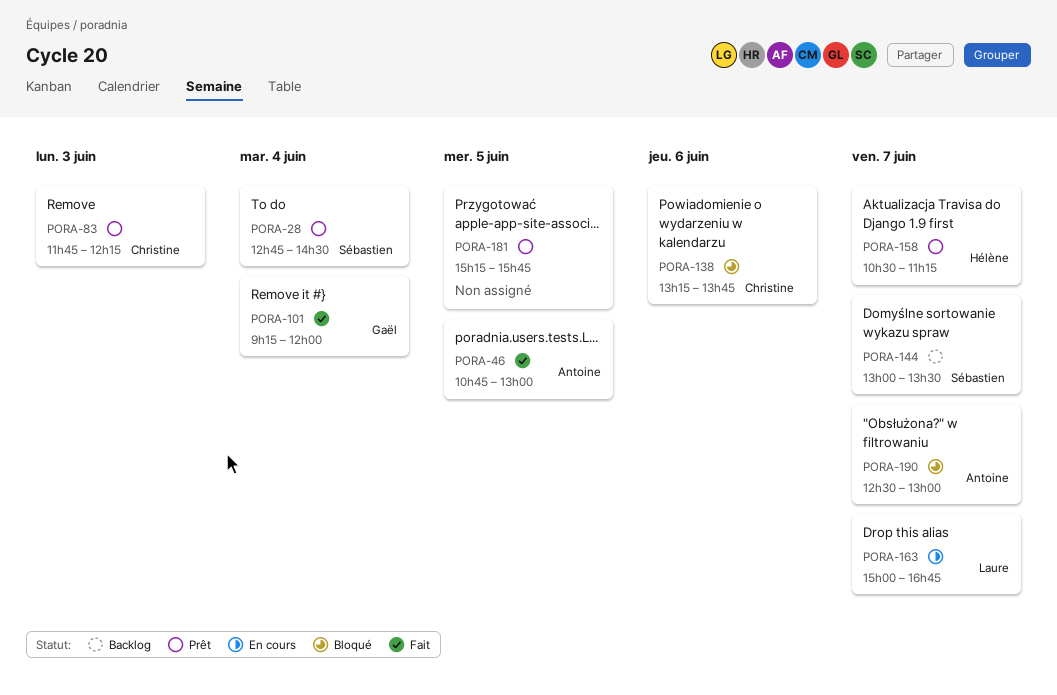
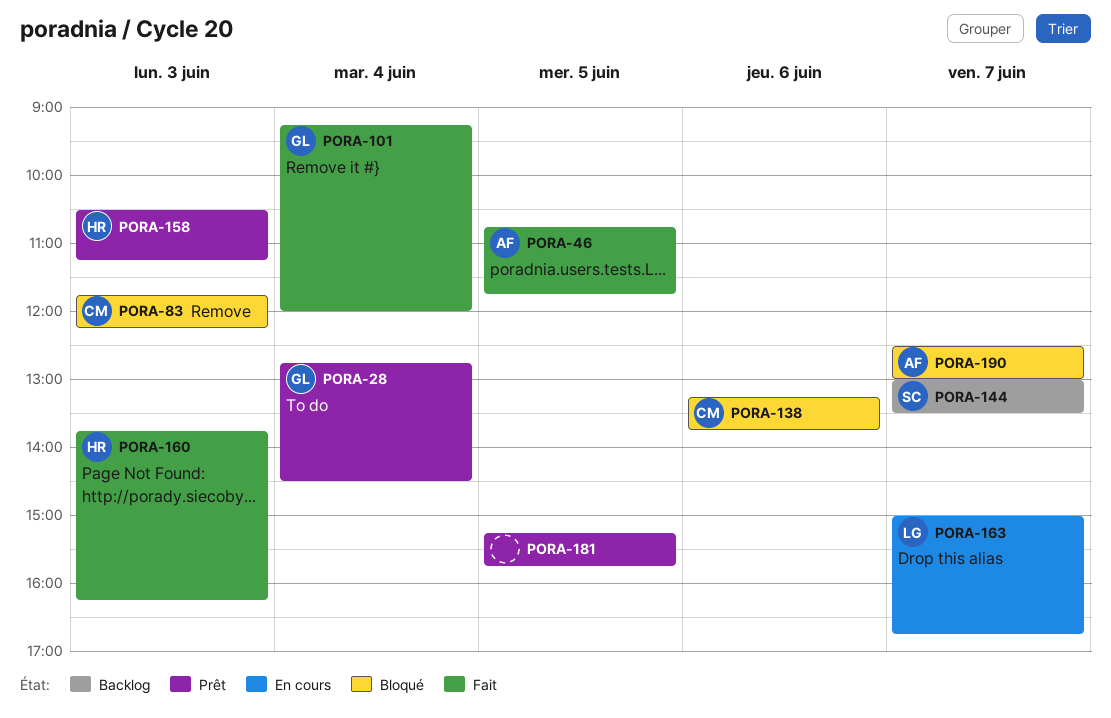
PORA-28, owner: Sébastien -> Gaël
PORA-46, ends: 13:00 -> 11:45
PORA-83, status: Prêt -> Bloqué
PORA-158, day: Jun 7 -> Jun 3
PORA-160: none -> present

